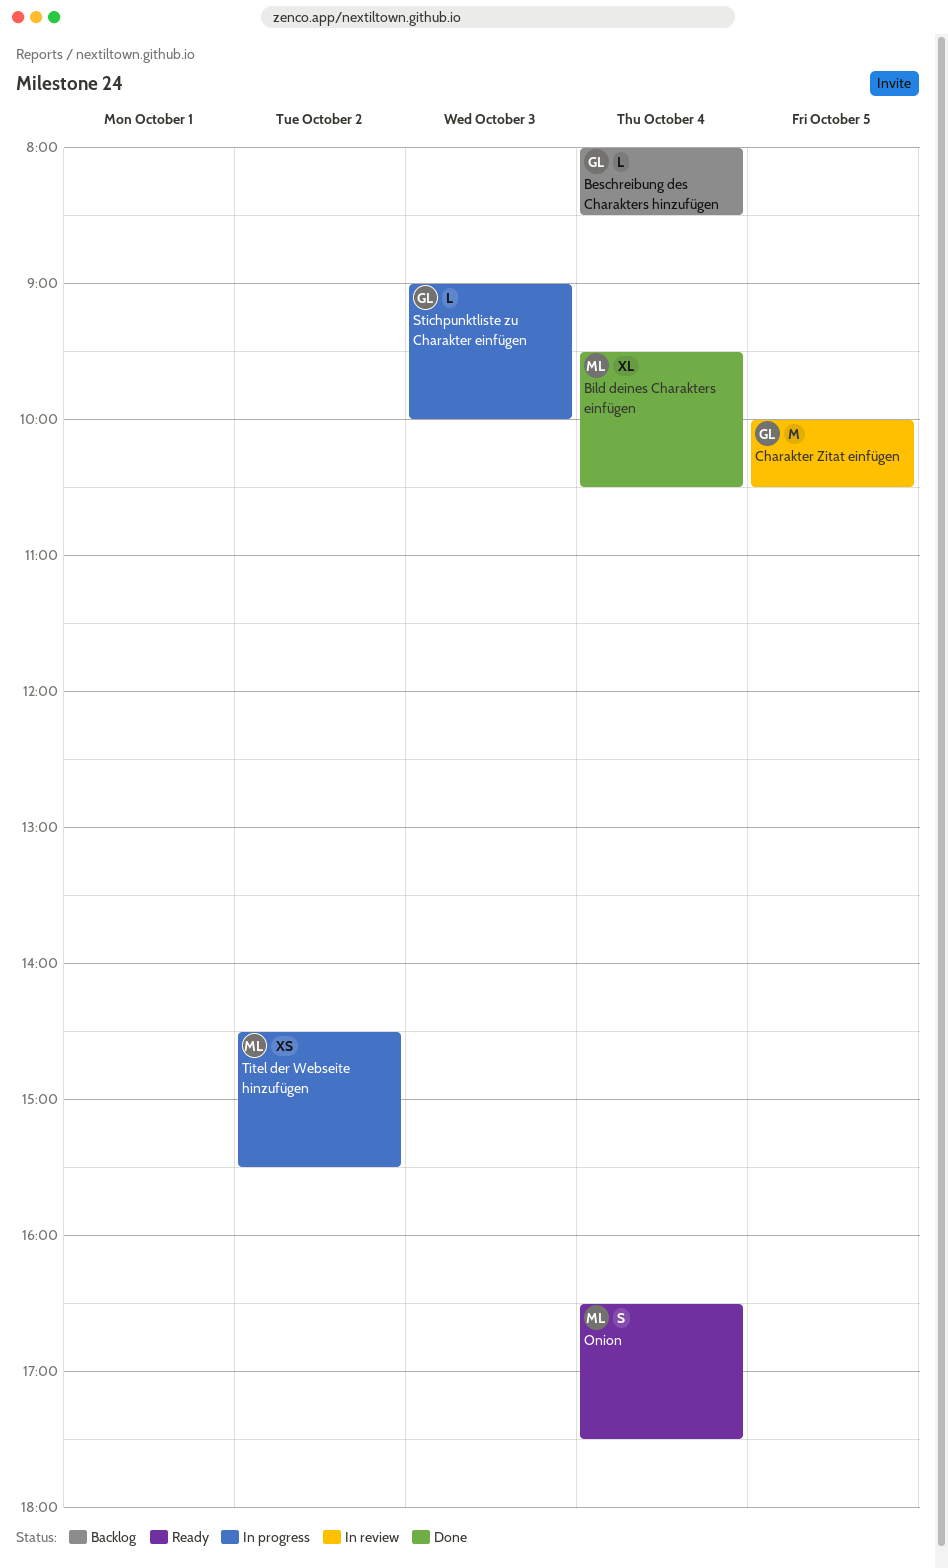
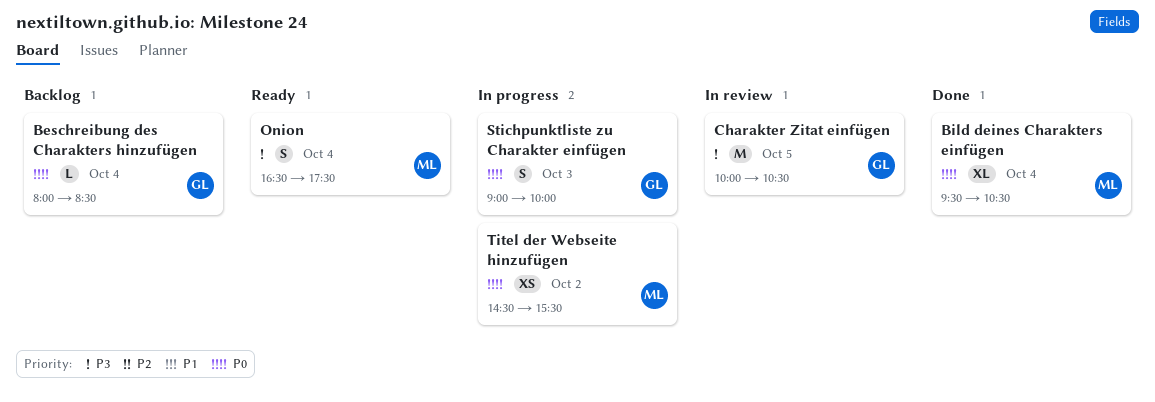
Stichpunktliste zu Charakter einfügen, estimate: L -> S

